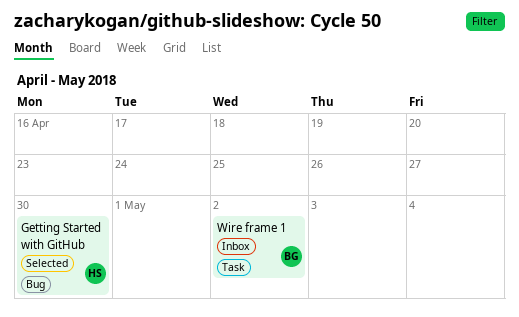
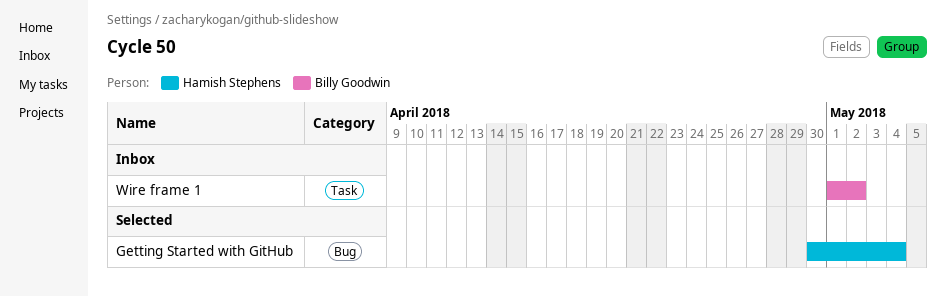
Getting Started with GitHub, due: Apr 30 -> May 4

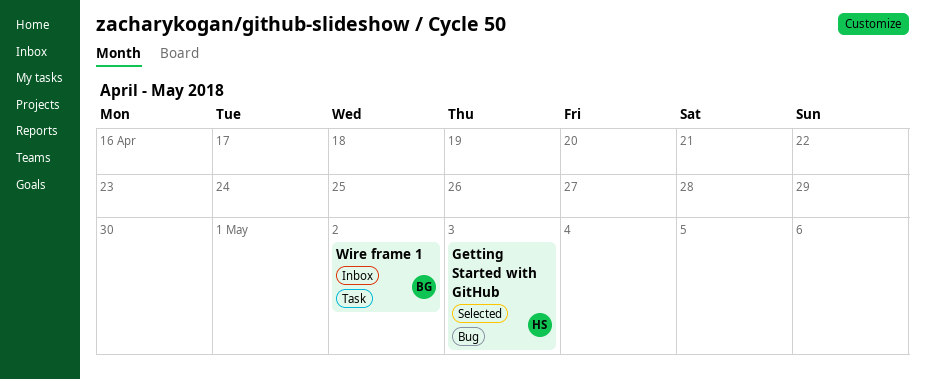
Getting Started with GitHub, due: May 4 -> May 3

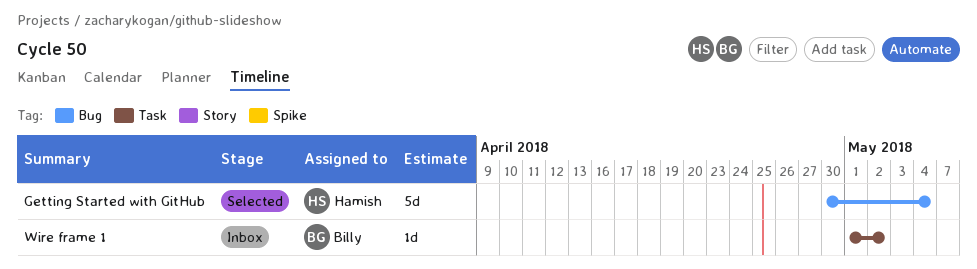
Getting Started with GitHub, due: May 3 -> May 4

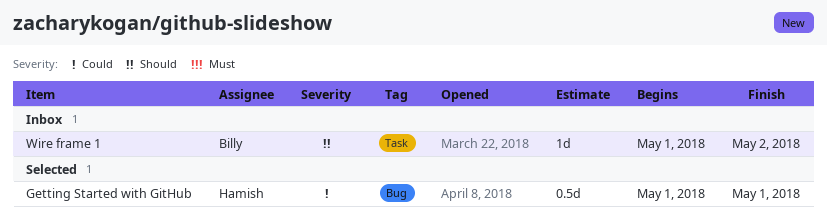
Getting Started with GitHub, estimate: 5d -> 0.5d
Getting Started with GitHub, start: Apr 30 -> May 1
Getting Started with GitHub, due: May 4 -> May 1

